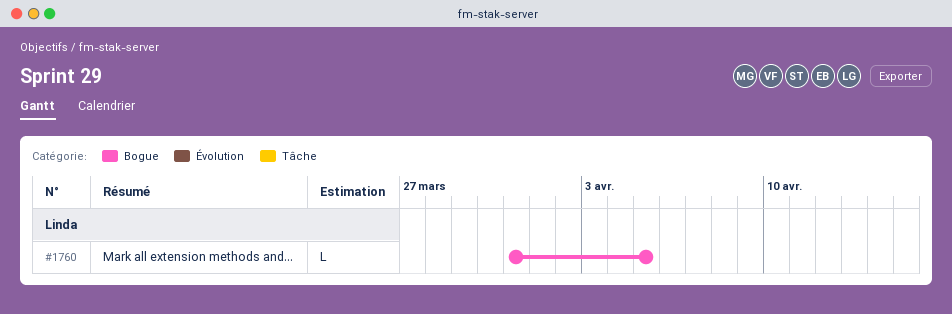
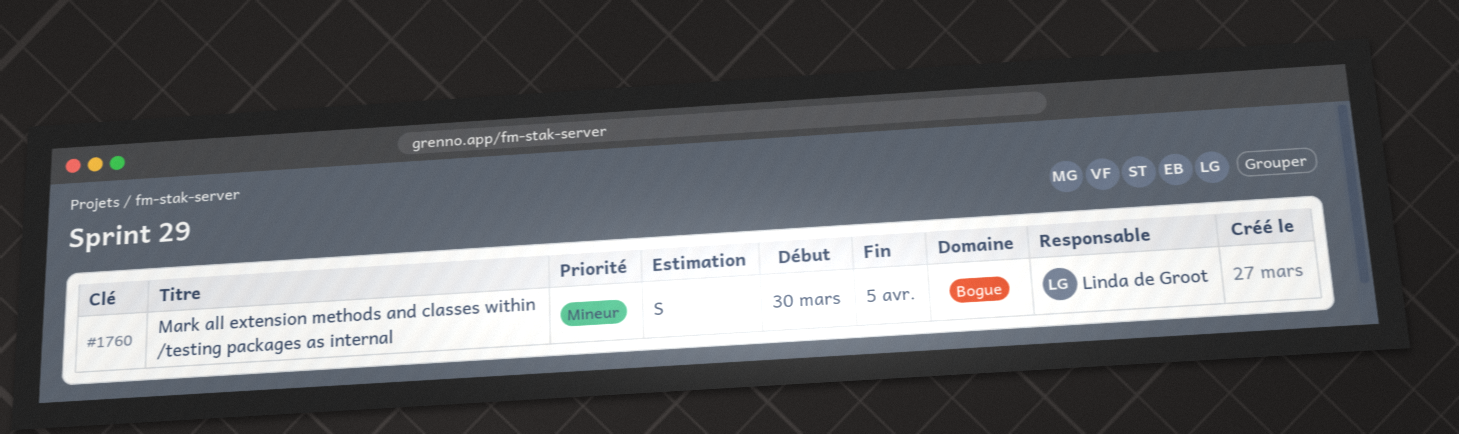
#1760, estimate: L -> S
#1760, start: Mar 31 -> Mar 30

